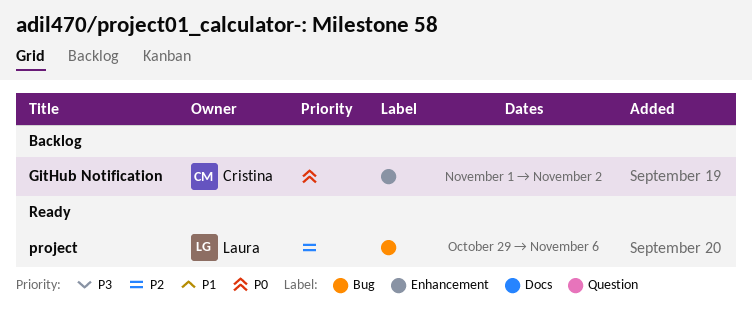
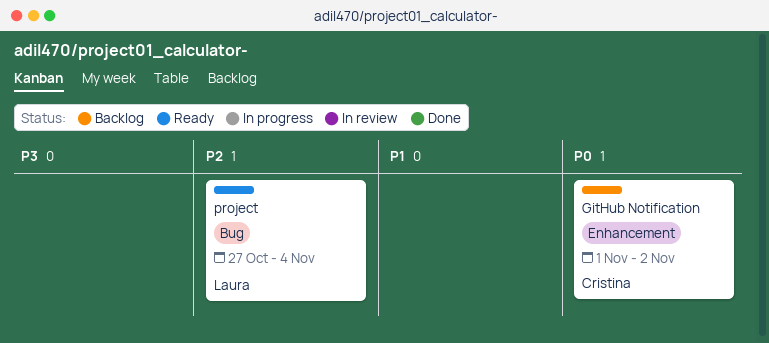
project, start: Oct 29 -> Oct 27
project, due: Nov 6 -> Nov 4

